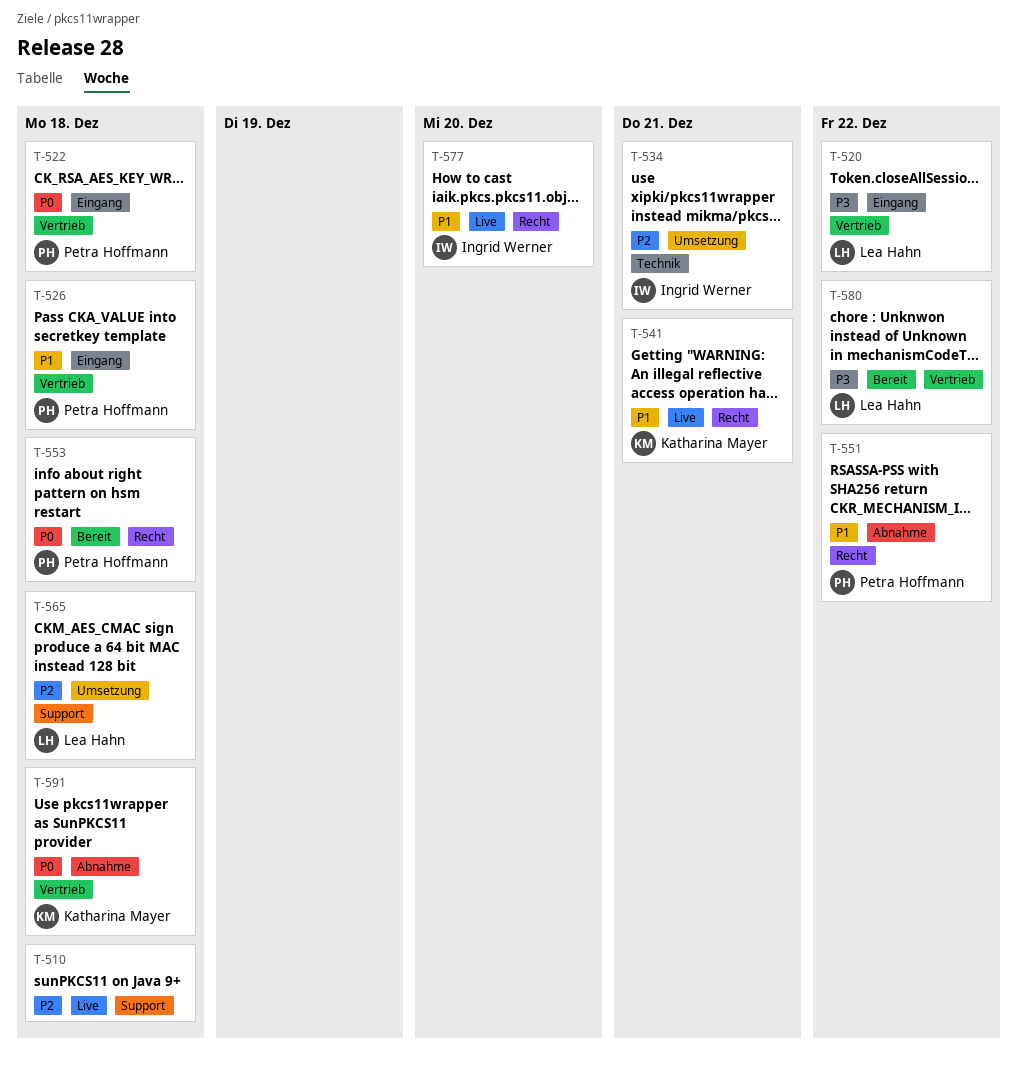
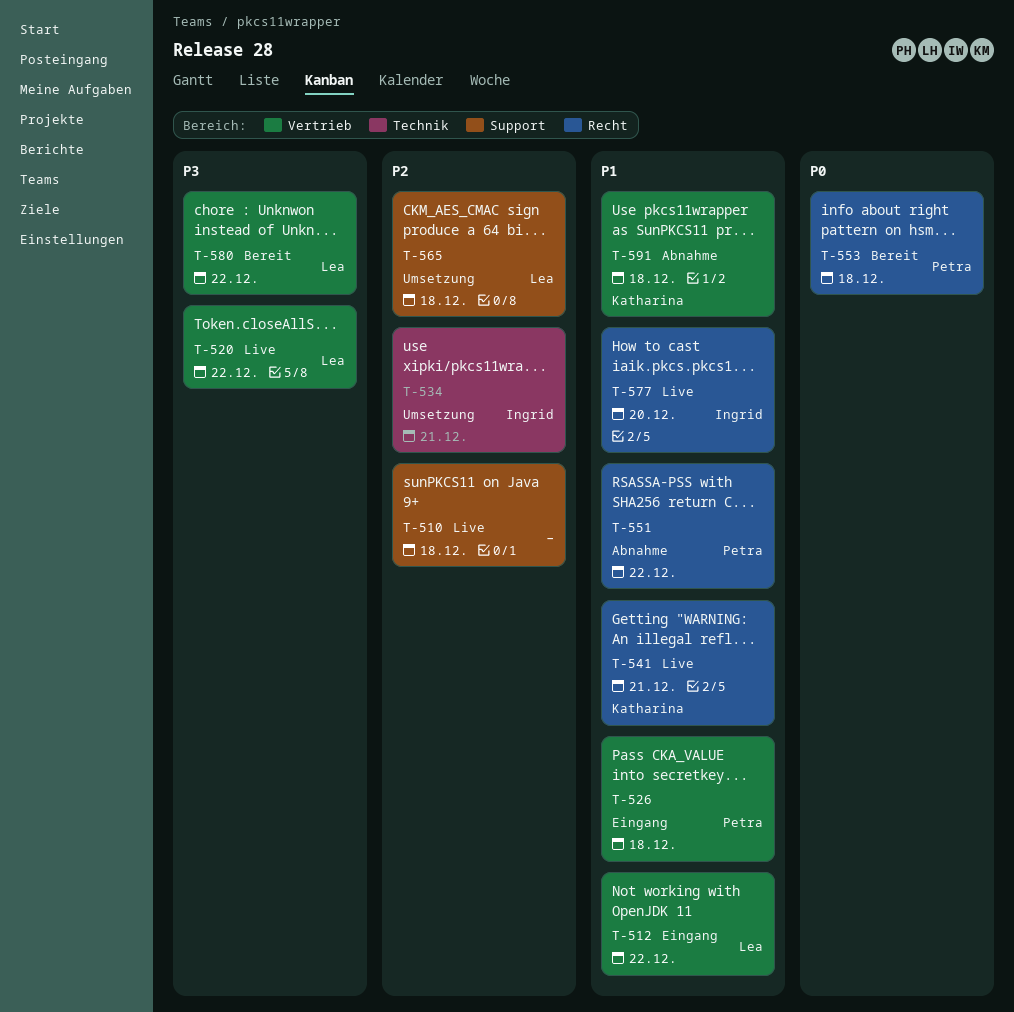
T-512: none -> present
T-520, status: Eingang -> Live
T-522: present -> none
T-591, priority: P0 -> P1

